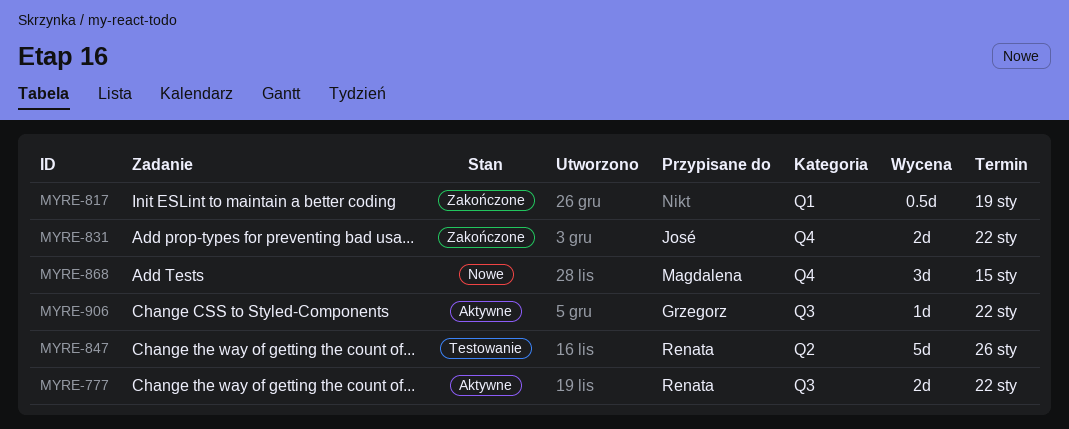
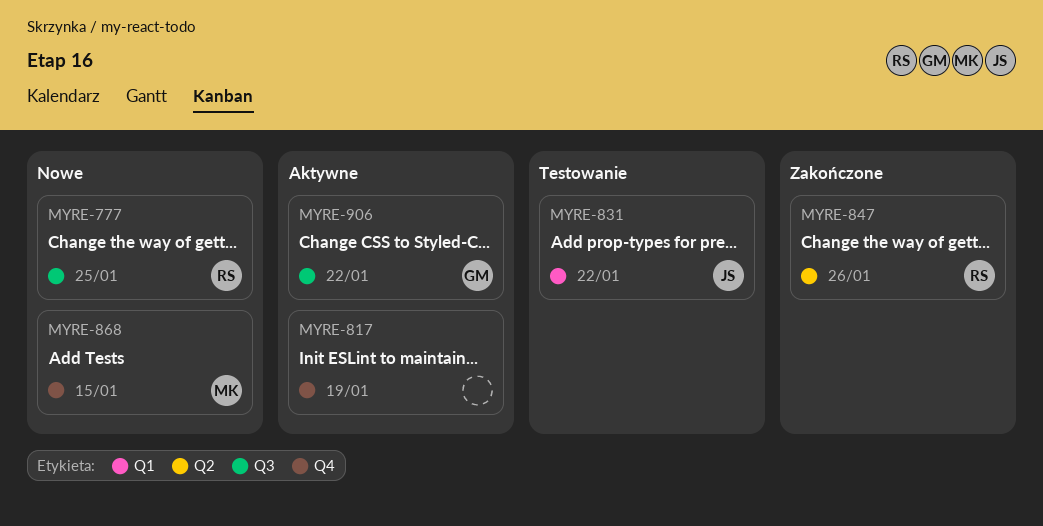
MYRE-777, status: Aktywne -> Nowe
MYRE-777, due: Jan 22 -> Jan 25
MYRE-817, status: Zakończone -> Aktywne
MYRE-817, label: Q1 -> Q4
MYRE-831, status: Zakończone -> Testowanie
MYRE-831, label: Q4 -> Q1
MYRE-847, status: Testowanie -> Zakończone

